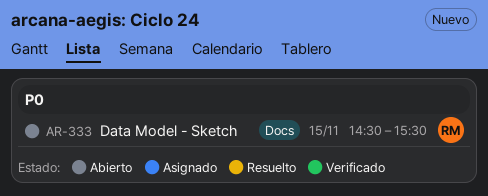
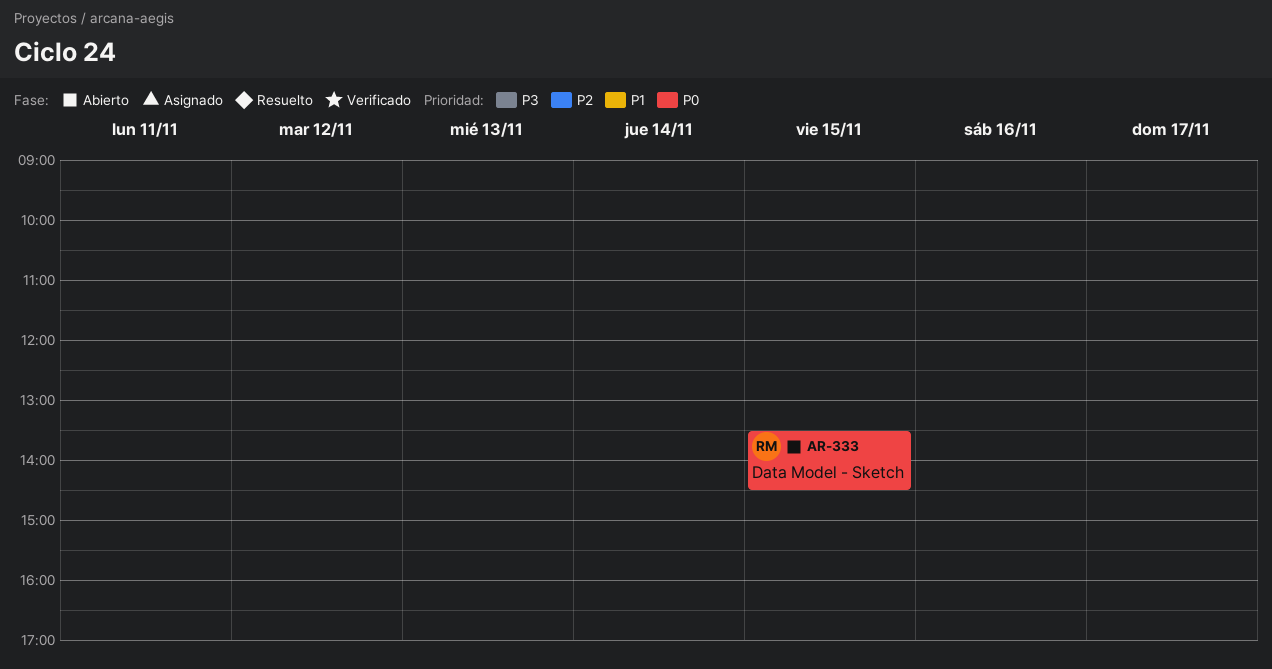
AR-333, begins: 14:30 -> 13:30
AR-333, ends: 15:30 -> 14:30

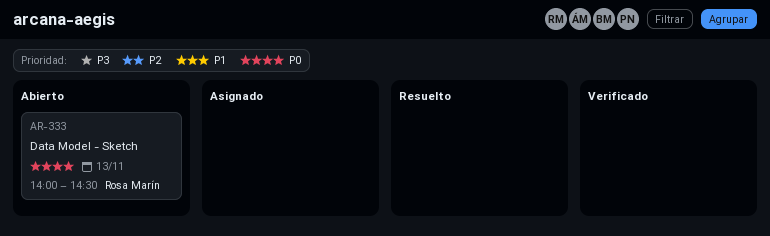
AR-333, day: Nov 15 -> Nov 13
AR-333, begins: 13:30 -> 14:00

